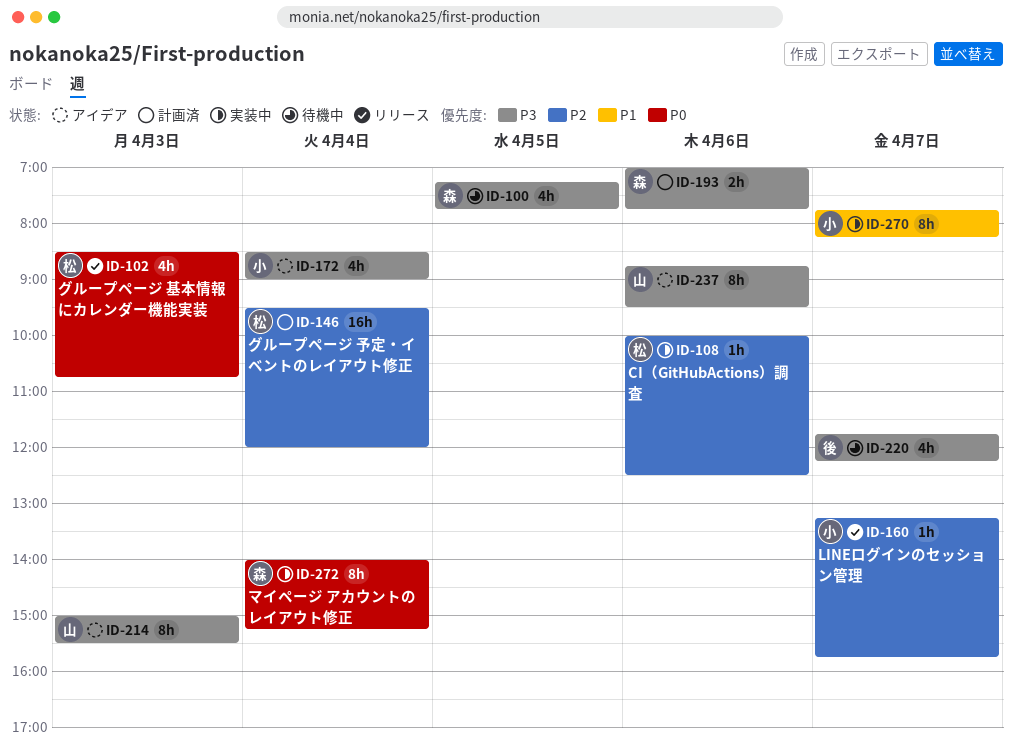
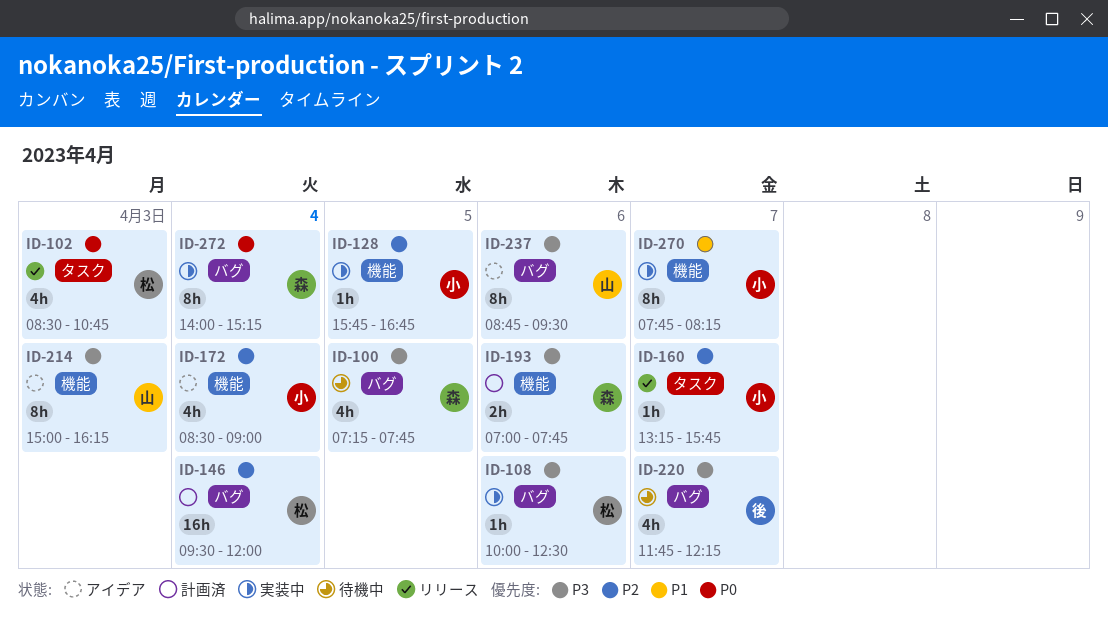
ID-108, priority: P2 -> P3
ID-128: none -> present
ID-172, priority: P3 -> P2
ID-214, ends: 15:30 -> 16:15

